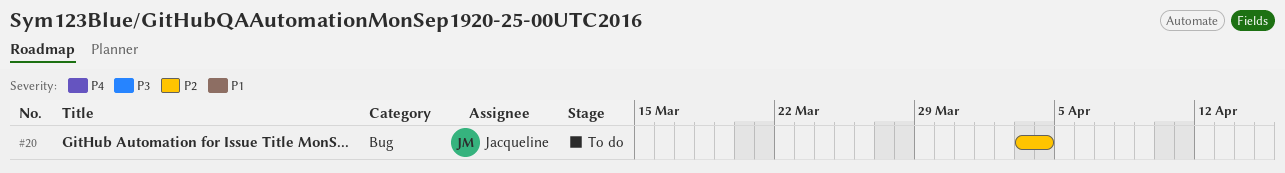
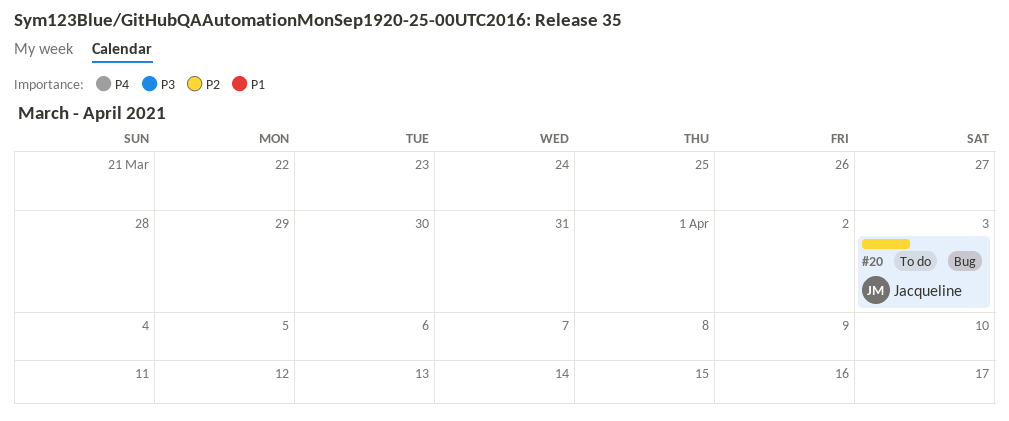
#20, due: Apr 4 -> Apr 3

